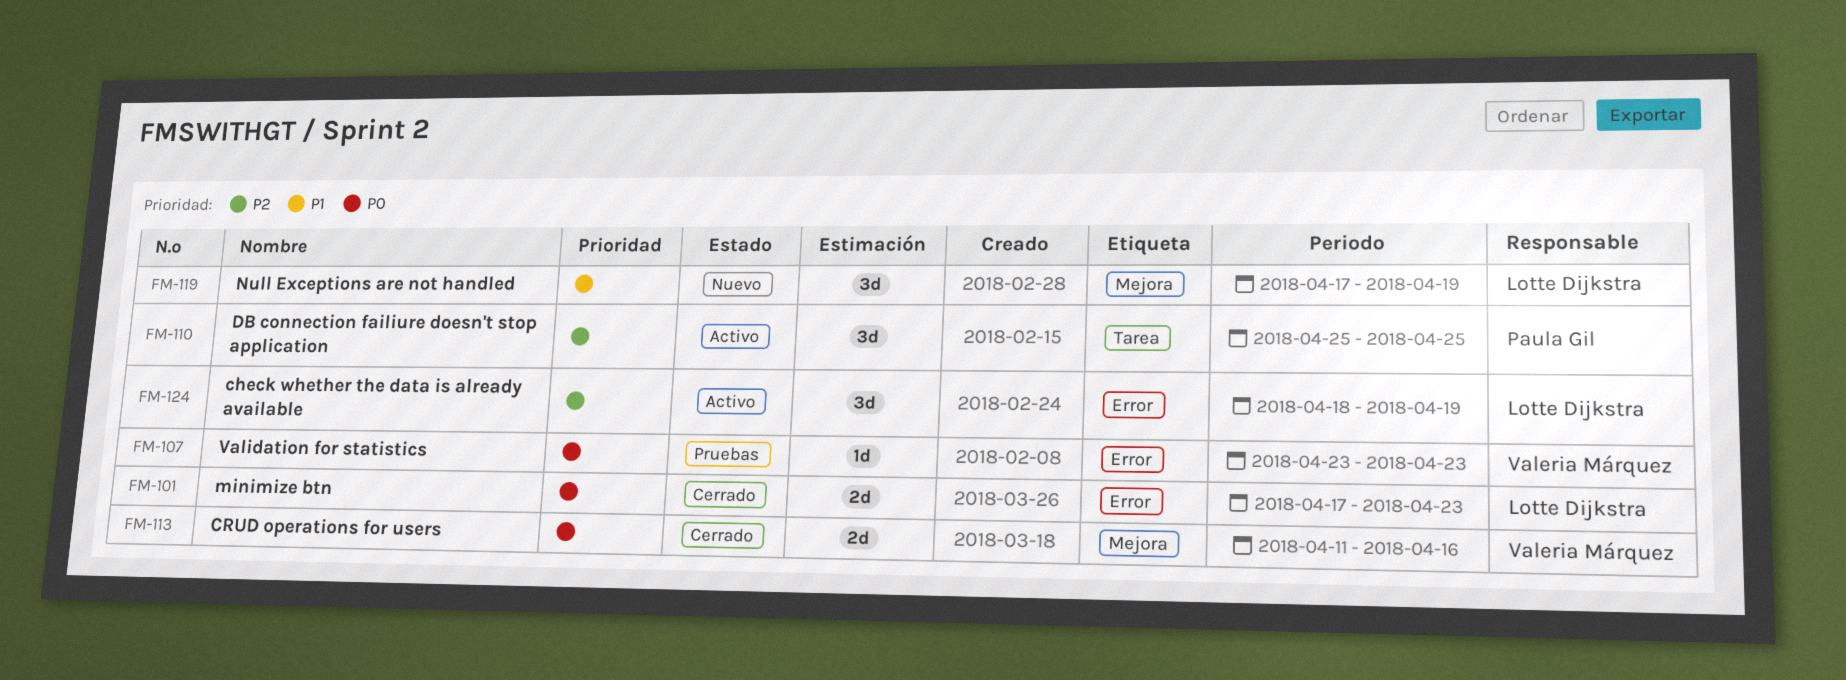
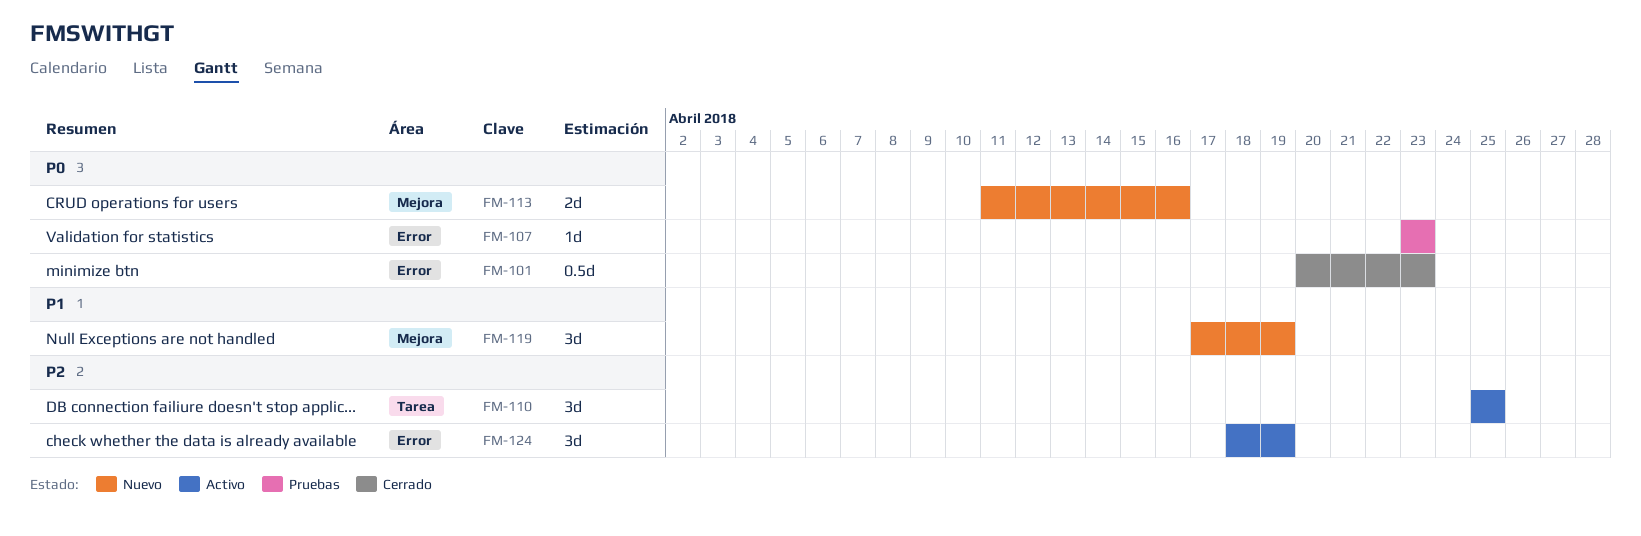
FM-101, estimate: 2d -> 0.5d
FM-101, start: Apr 17 -> Apr 20
FM-113, status: Cerrado -> Nuevo

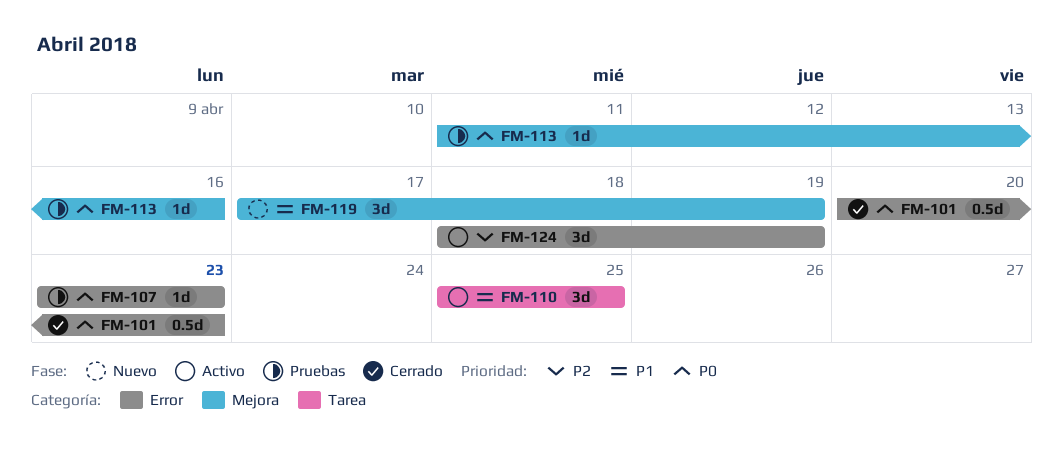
FM-110, priority: P2 -> P1
FM-113, status: Nuevo -> Pruebas
FM-113, estimate: 2d -> 1d

